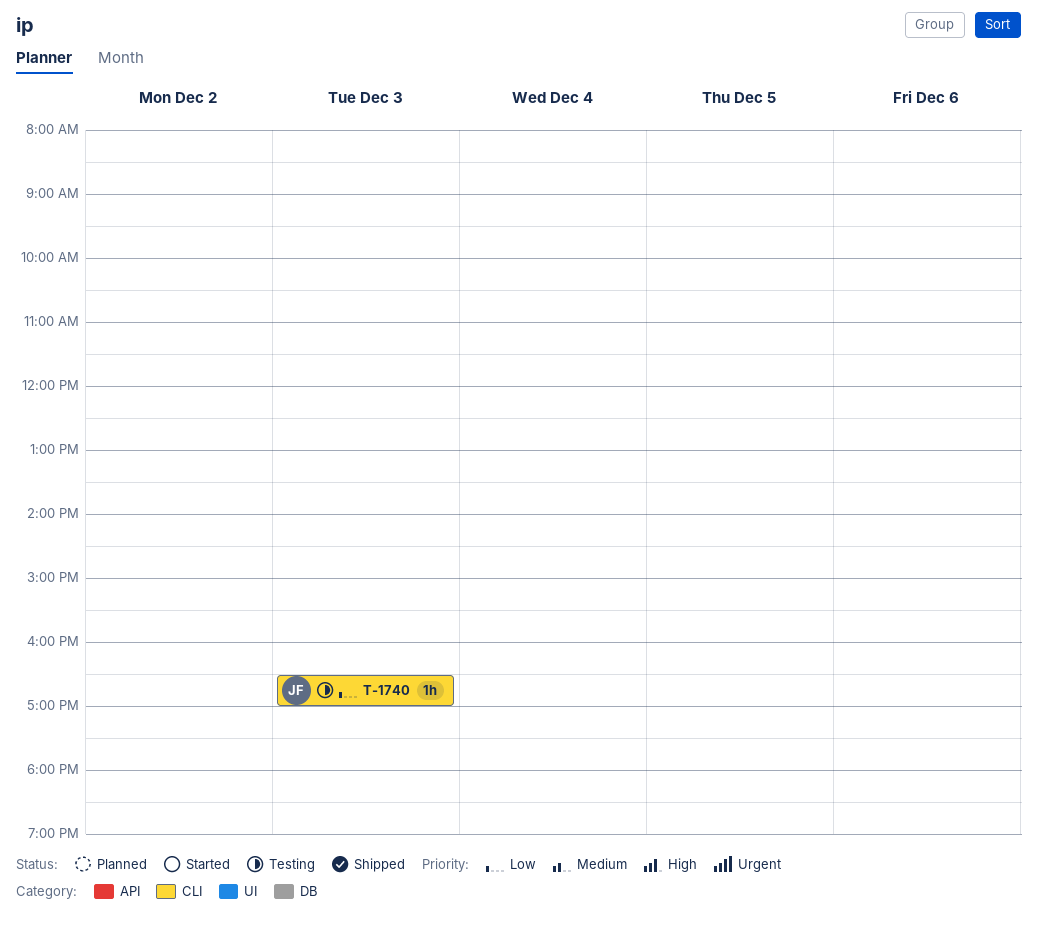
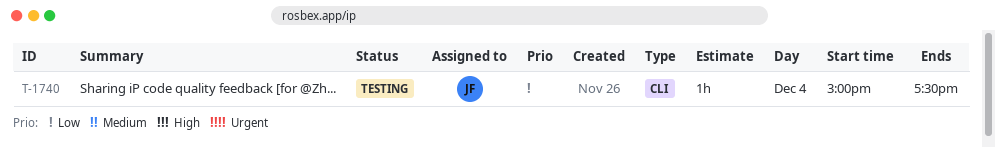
T-1740, day: Dec 3 -> Dec 4
T-1740, begins: 16:30 -> 15:00
T-1740, ends: 17:00 -> 17:30

